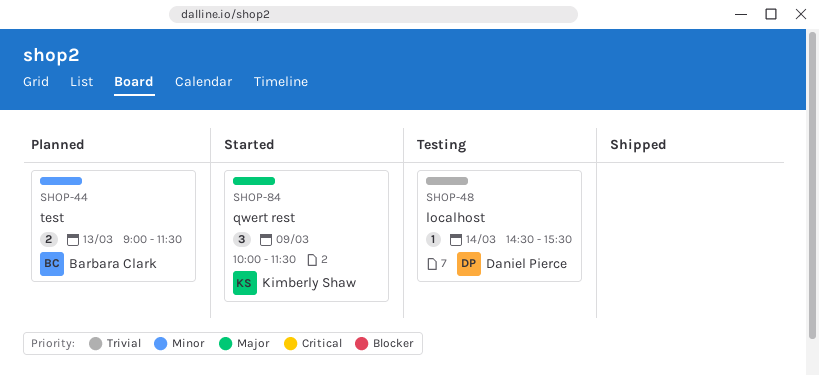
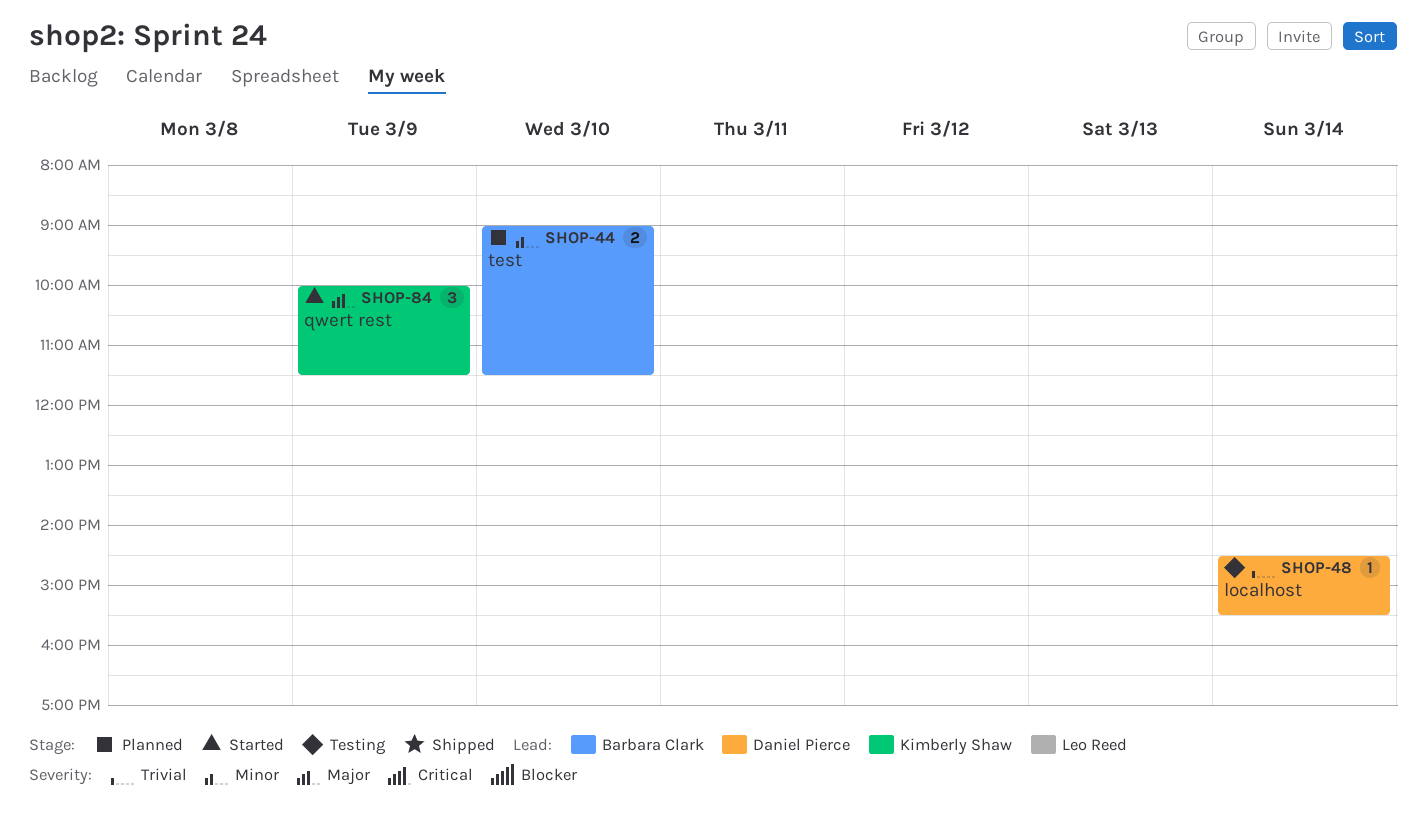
SHOP-44, day: Mar 13 -> Mar 10

